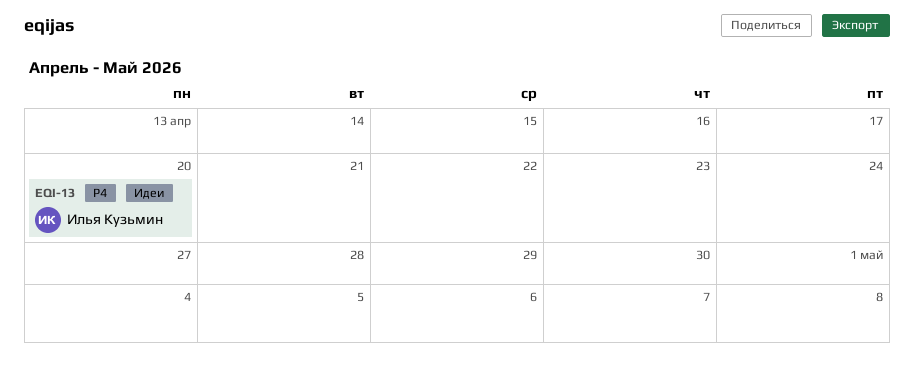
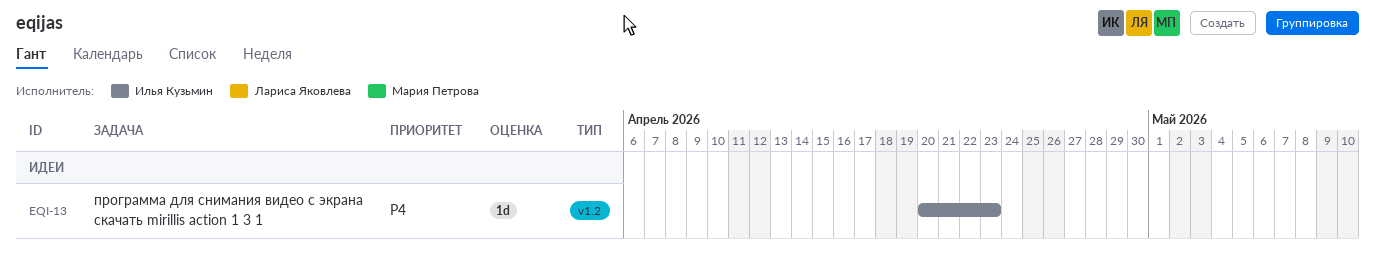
EQI-13, due: Apr 20 -> Apr 23

